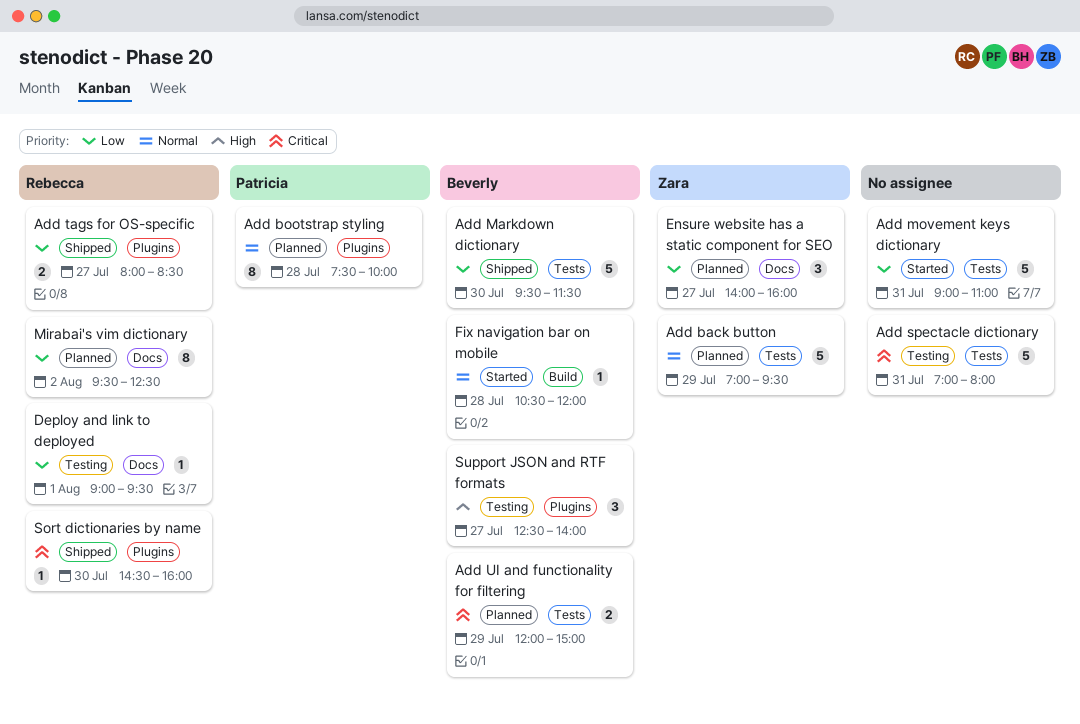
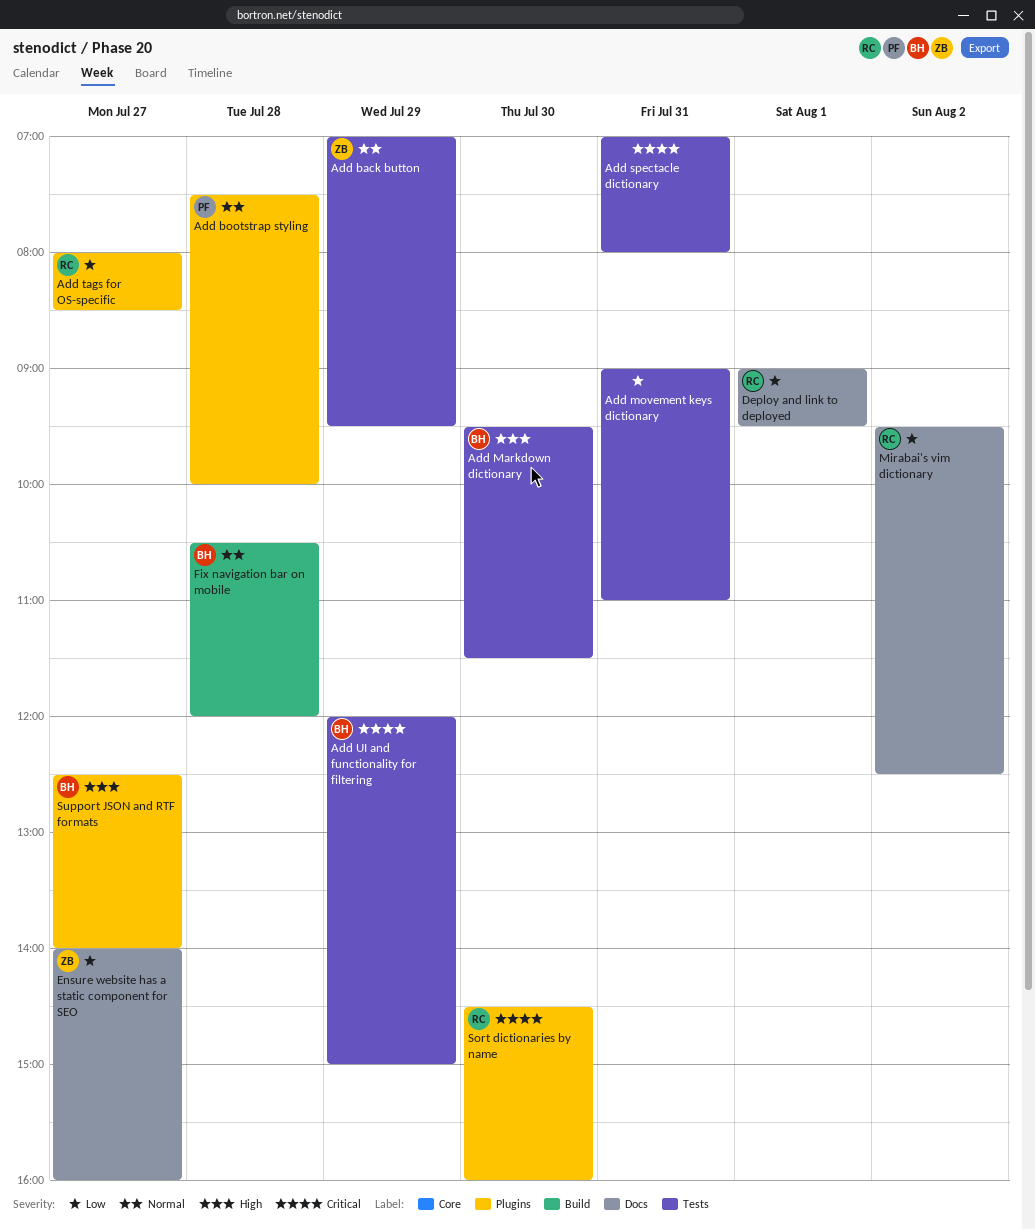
Add Markdown dictionary, priority: Low -> High

